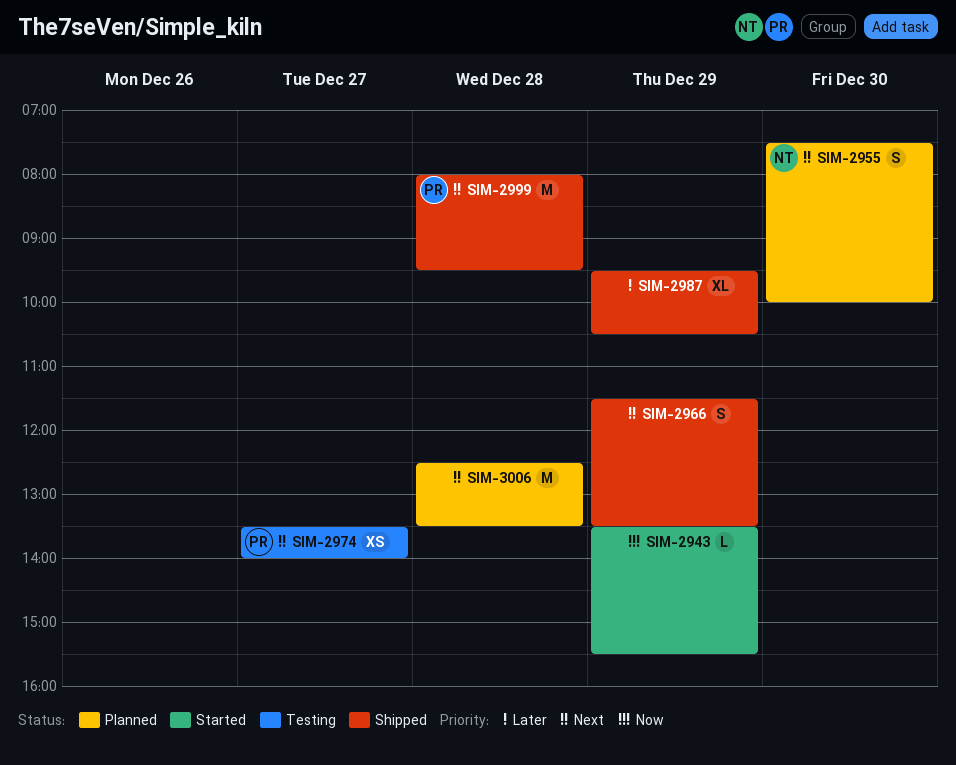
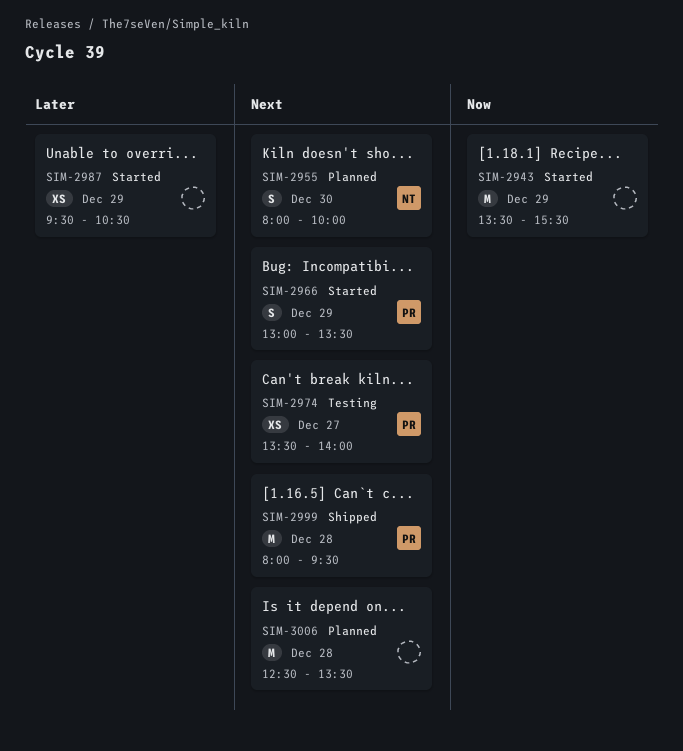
SIM-2943, estimate: L -> M
SIM-2955, begins: 07:30 -> 08:00
SIM-2966, status: Shipped -> Started
SIM-2966, owner: none -> PR
SIM-2966, begins: 11:30 -> 13:00
SIM-2987, status: Shipped -> Started
SIM-2987, estimate: XL -> XS

